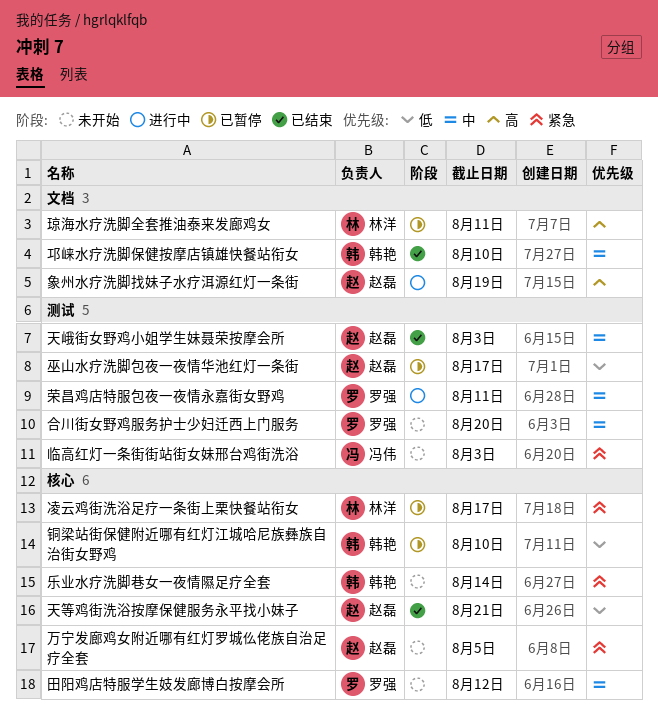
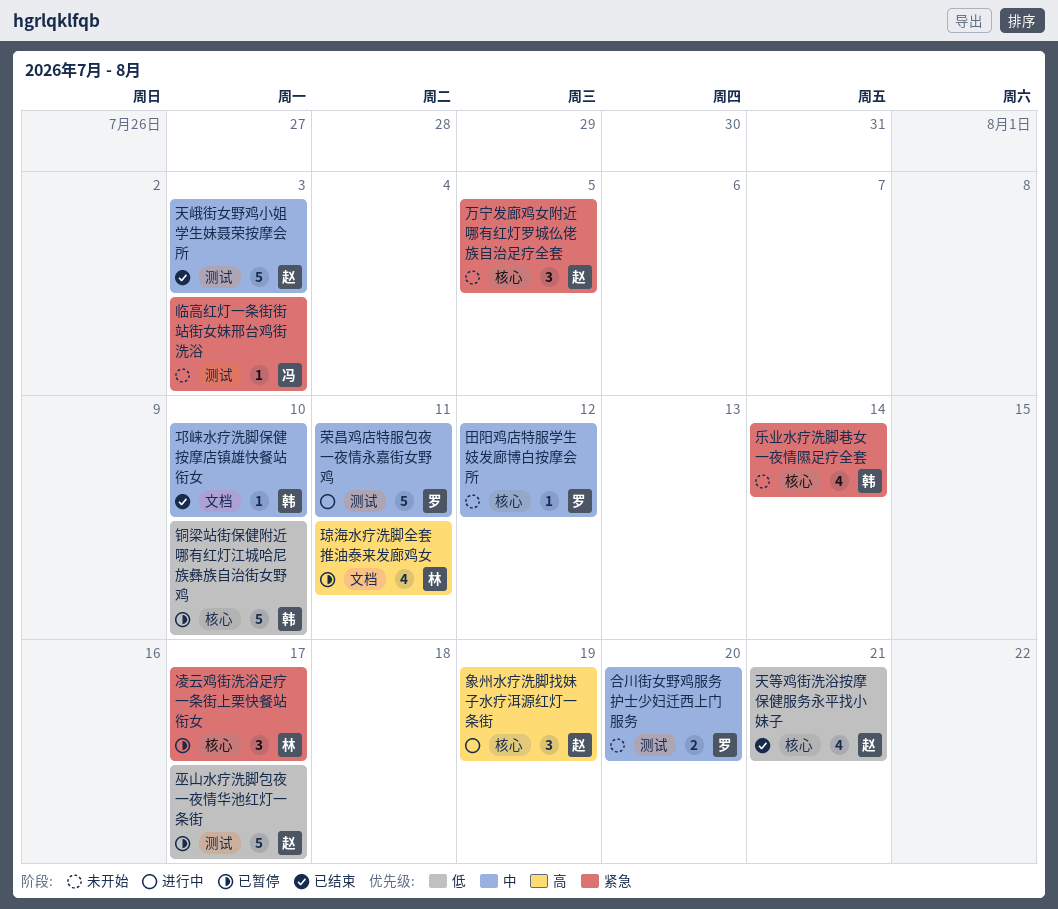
象州水疗洗脚找妹子水疗洱源红灯一条街, label: 文档 -> 核心

